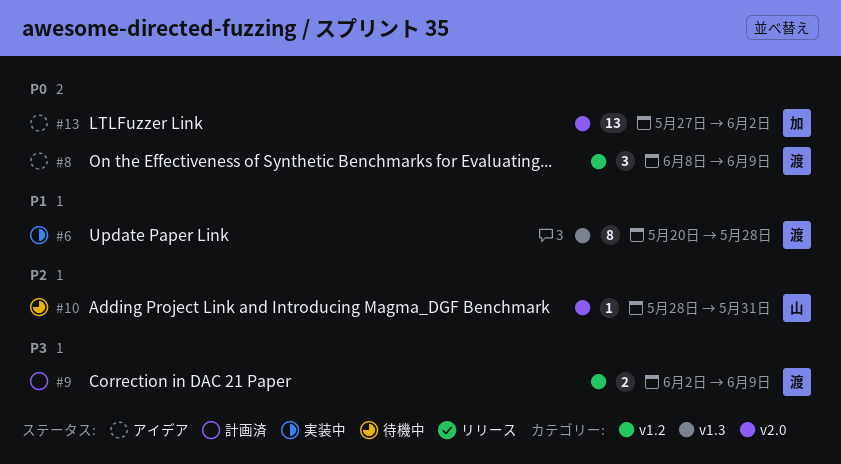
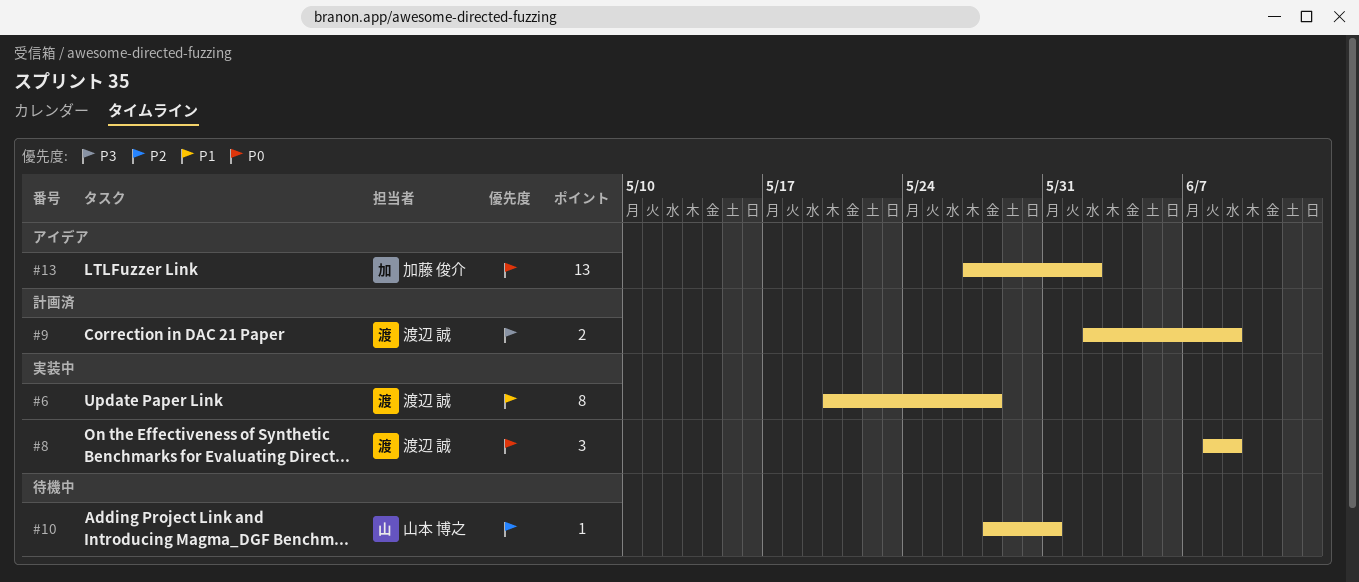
#8, status: アイデア -> 実装中

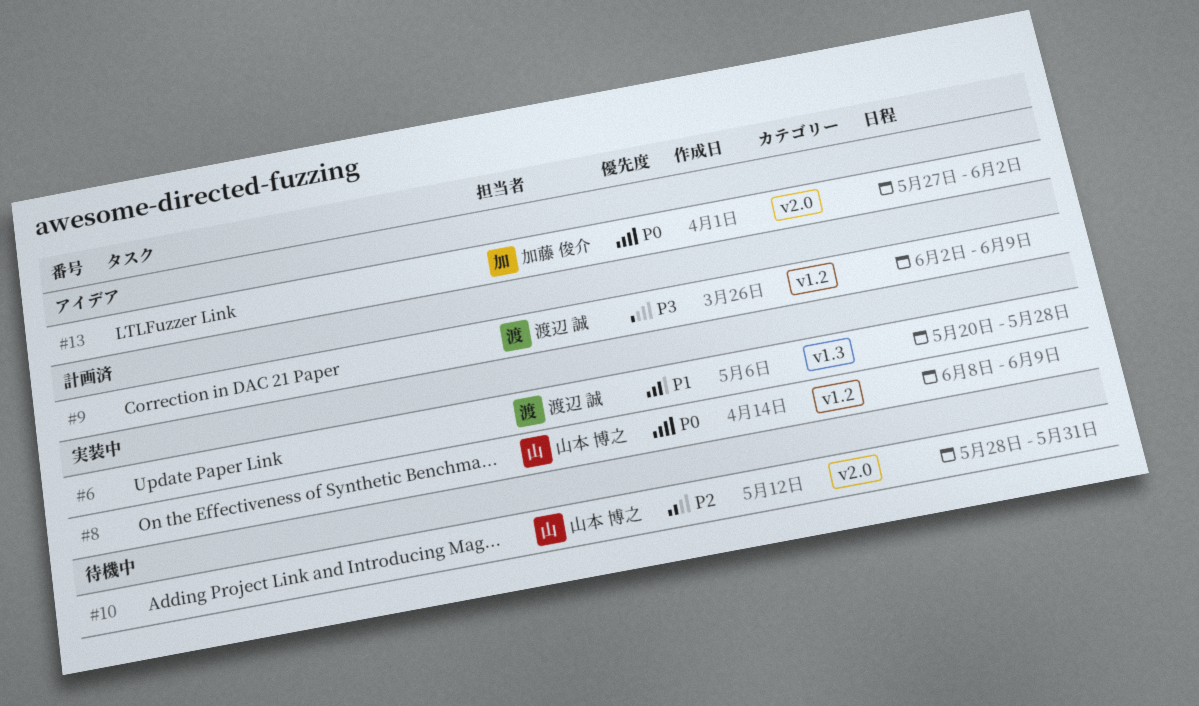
#8, owner: 渡辺 誠 -> 山本 博之

